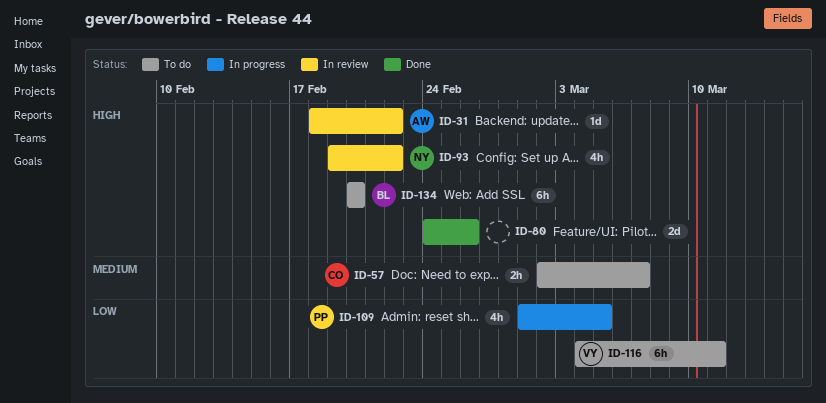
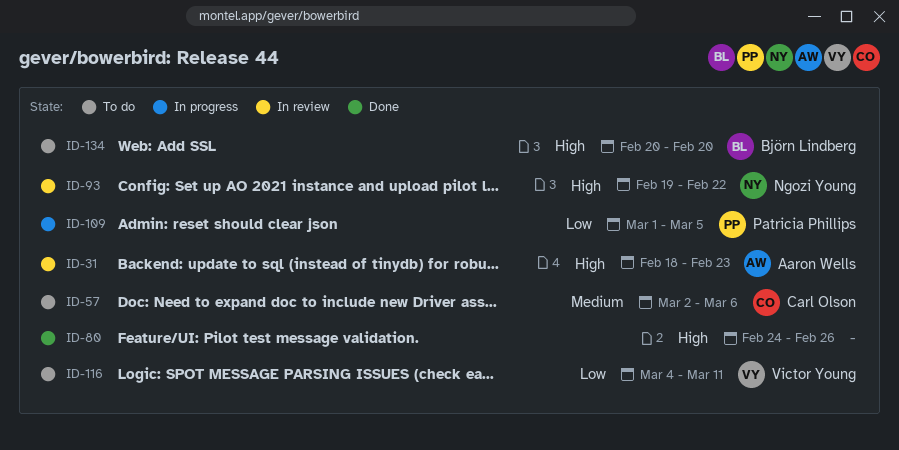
ID-31, due: Feb 22 -> Feb 23
ID-57, due: Mar 7 -> Mar 6

